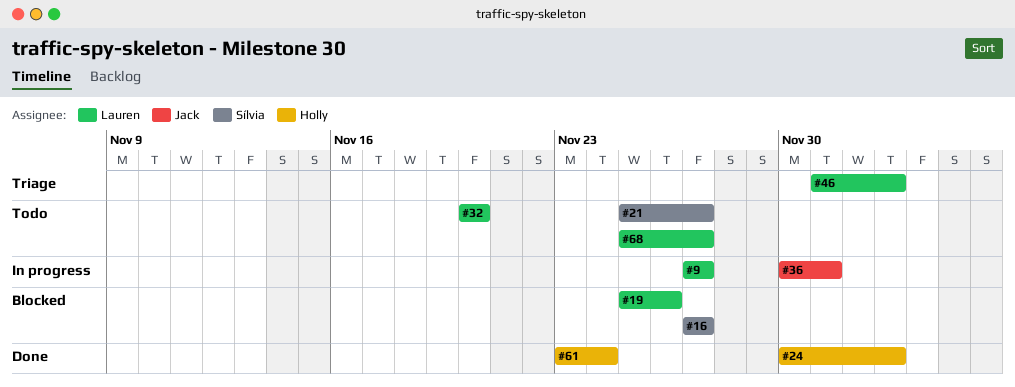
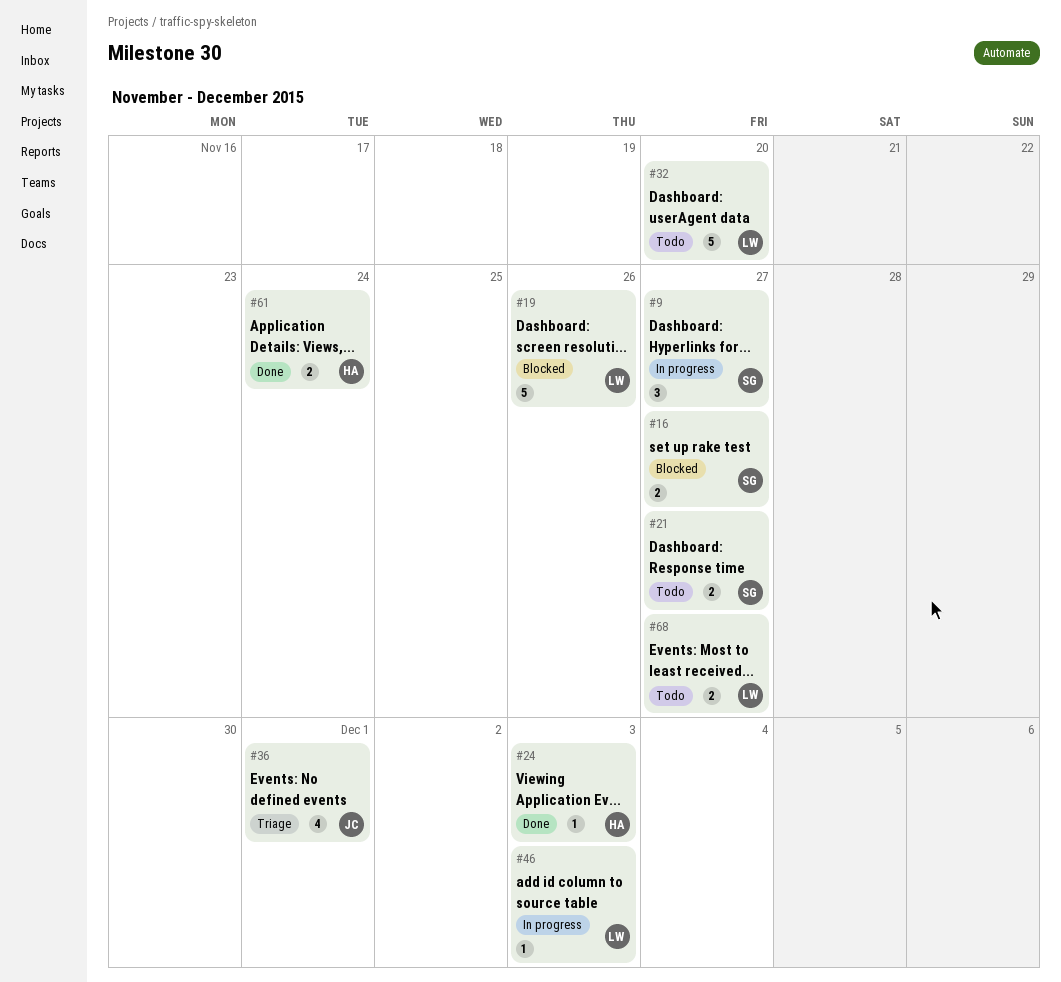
#9, owner: Lauren -> Sílvia
#36, status: In progress -> Triage
#46, status: Triage -> In progress

